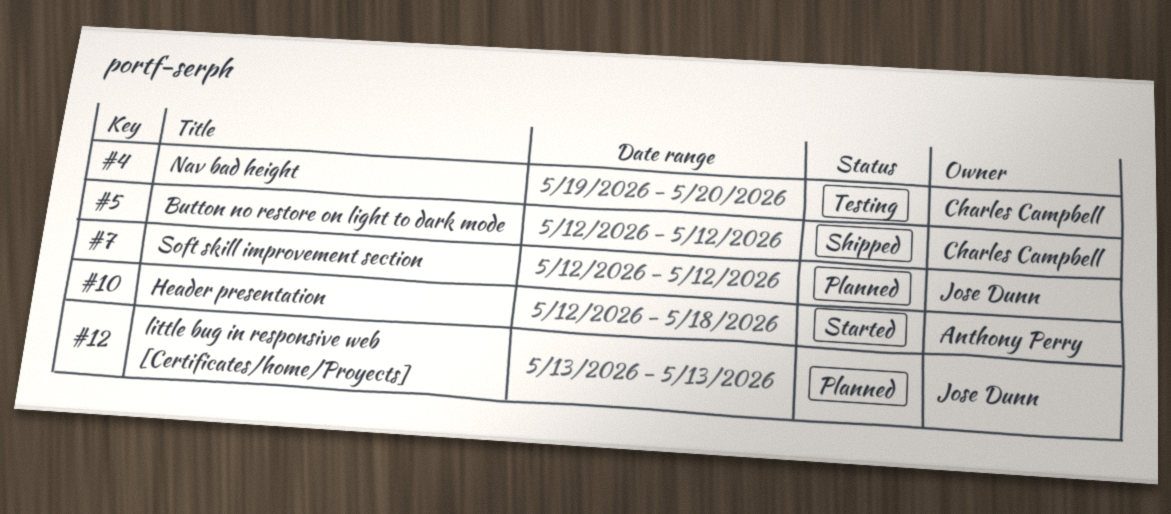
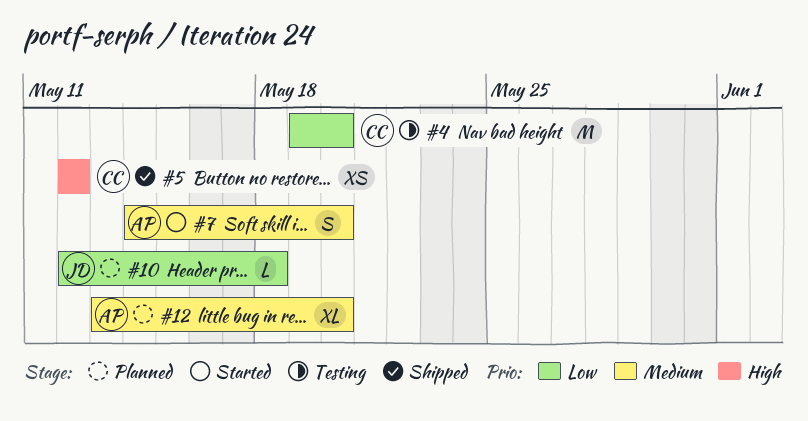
#7, status: Planned -> Started
#7, owner: Jose Dunn -> Anthony Perry
#7, start: May 12 -> May 14
#7, due: May 12 -> May 20
#10, status: Started -> Planned
#10, owner: Anthony Perry -> Jose Dunn
#12, owner: Jose Dunn -> Anthony Perry
#12, due: May 13 -> May 20

